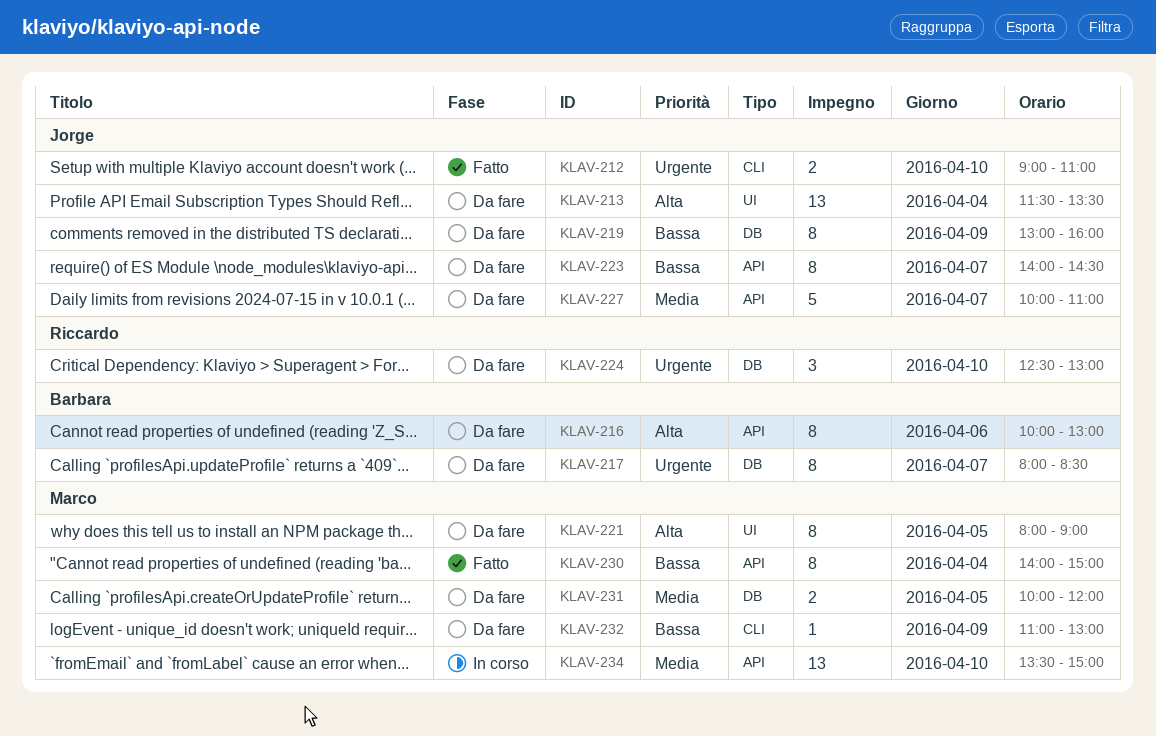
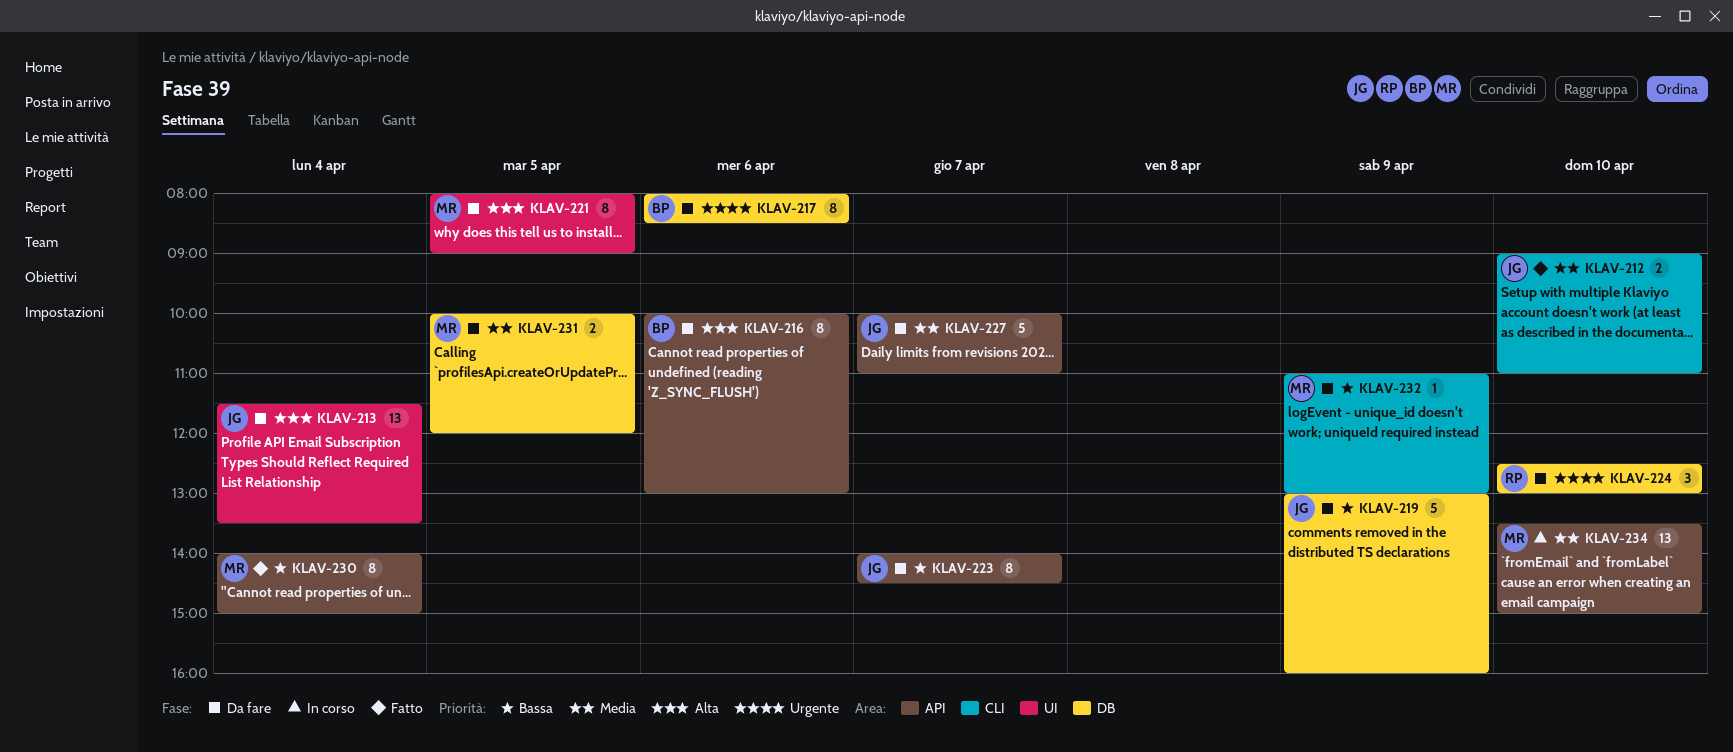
KLAV-212, priority: Urgente -> Media
KLAV-217, day: Apr 7 -> Apr 6
KLAV-219, estimate: 8 -> 5

